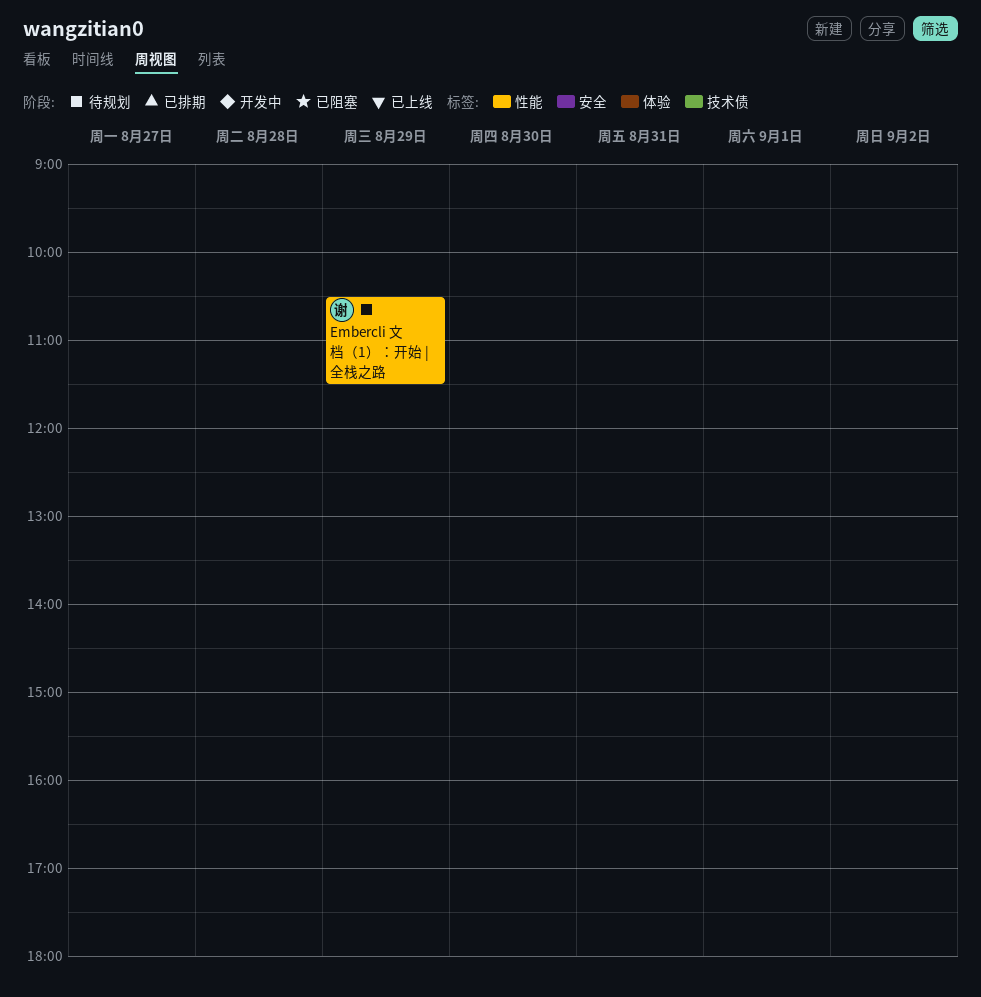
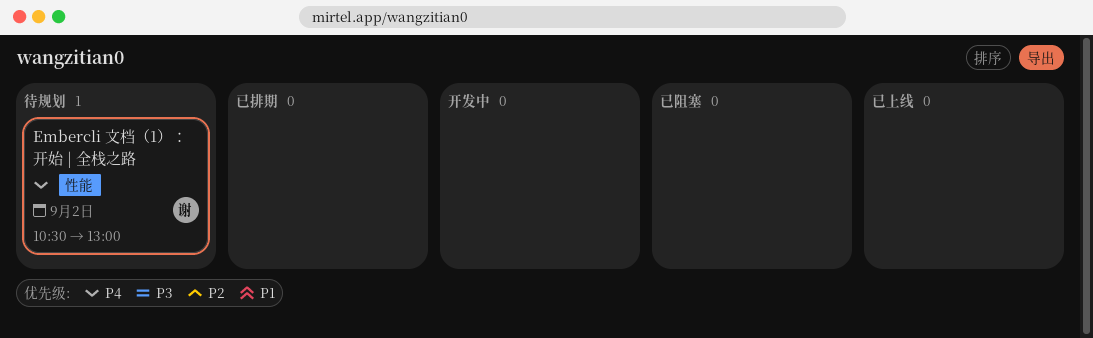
Embercli 文档（1）：开始 | 全栈之路, day: Aug 29 -> Sep 2
Embercli 文档（1）：开始 | 全栈之路, ends: 11:30 -> 13:00

